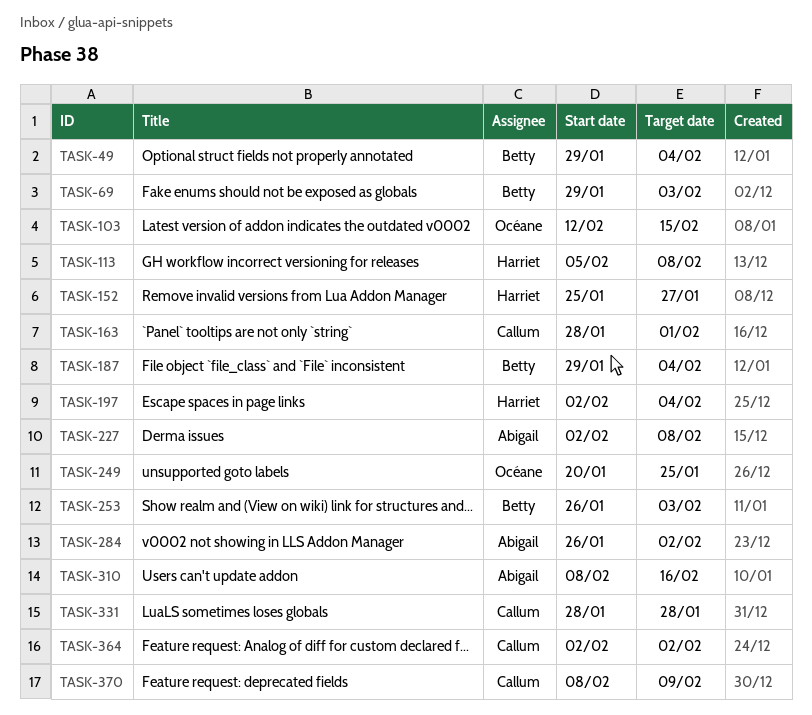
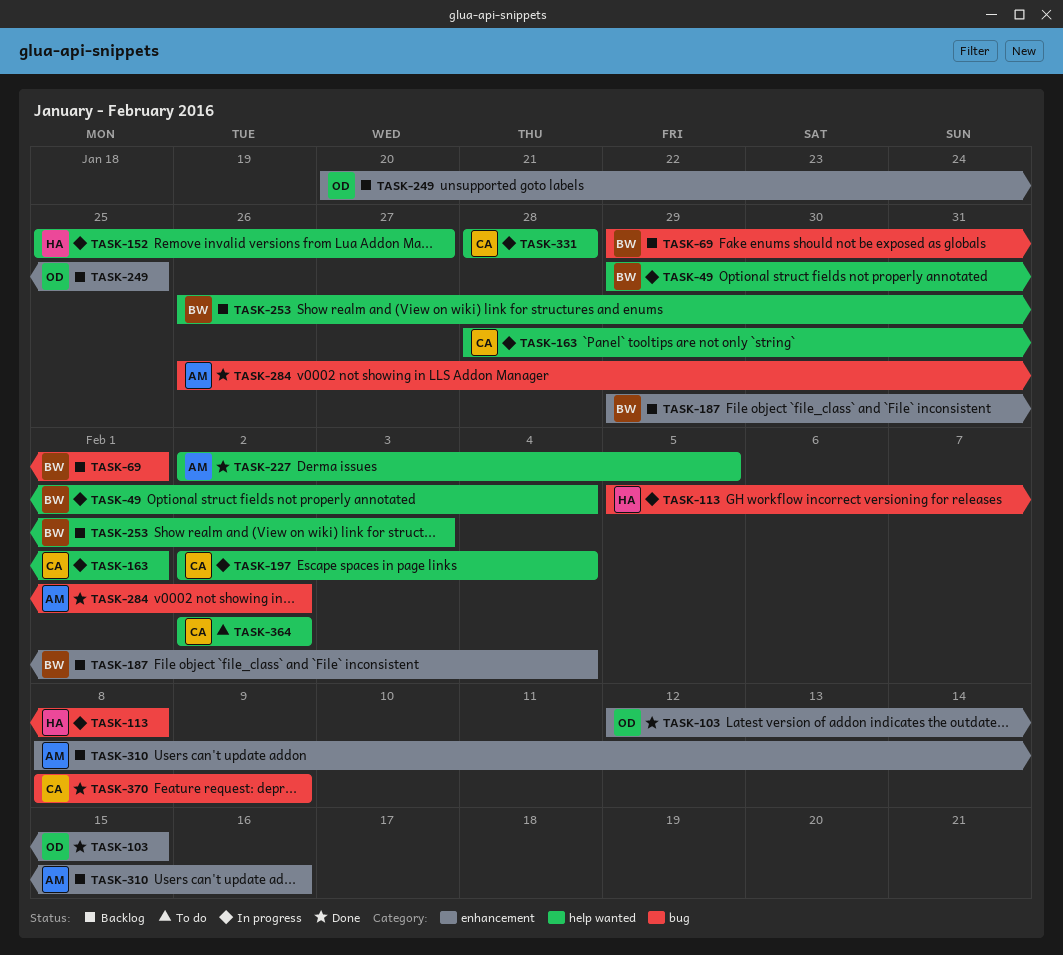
TASK-69, due: Feb 3 -> Feb 1
TASK-197, owner: Harriet -> Callum
TASK-227, due: Feb 8 -> Feb 5

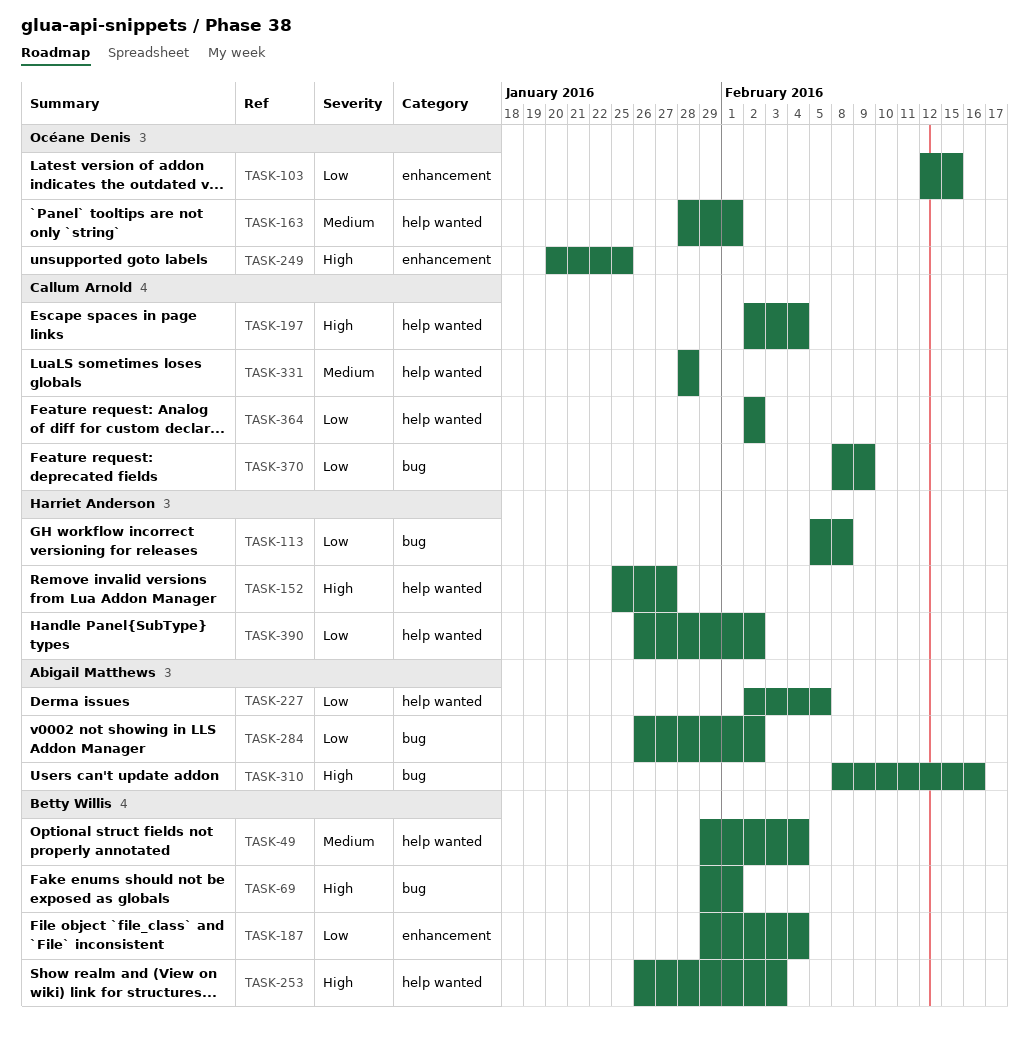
TASK-163, owner: Callum Arnold -> Océane Denis
TASK-310, label: enhancement -> bug
TASK-390: none -> present

